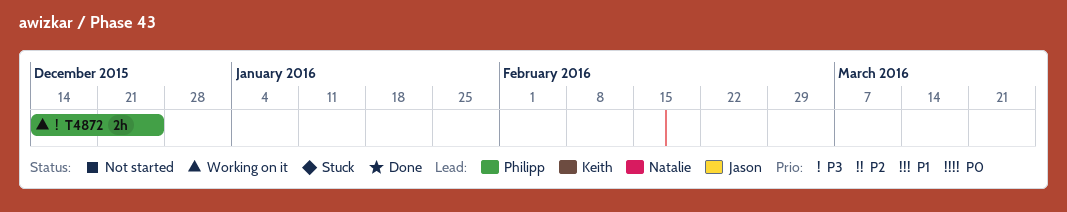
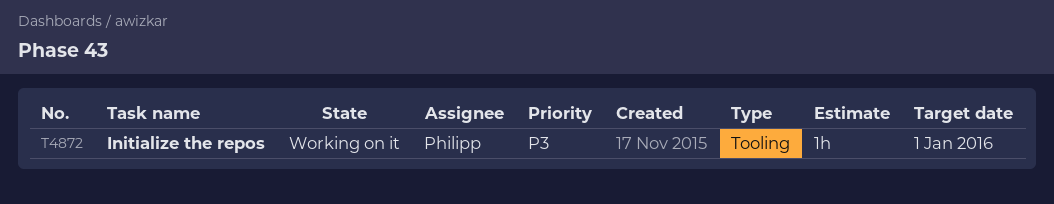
T4872, estimate: 2h -> 1h
T4872, due: Dec 25 -> Jan 1

